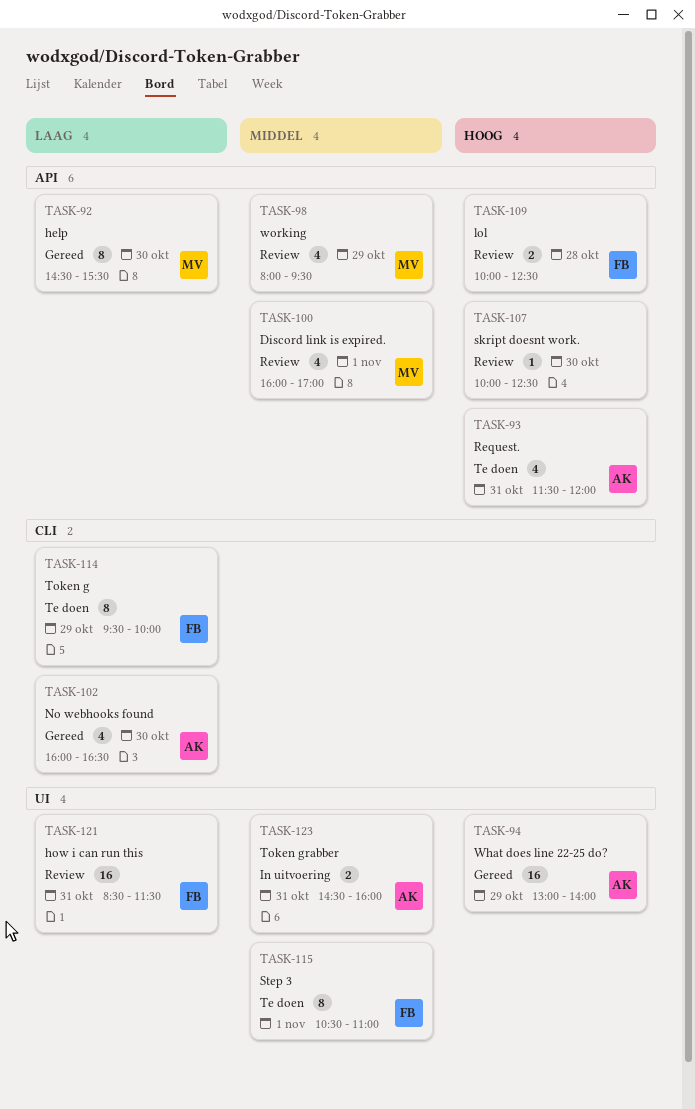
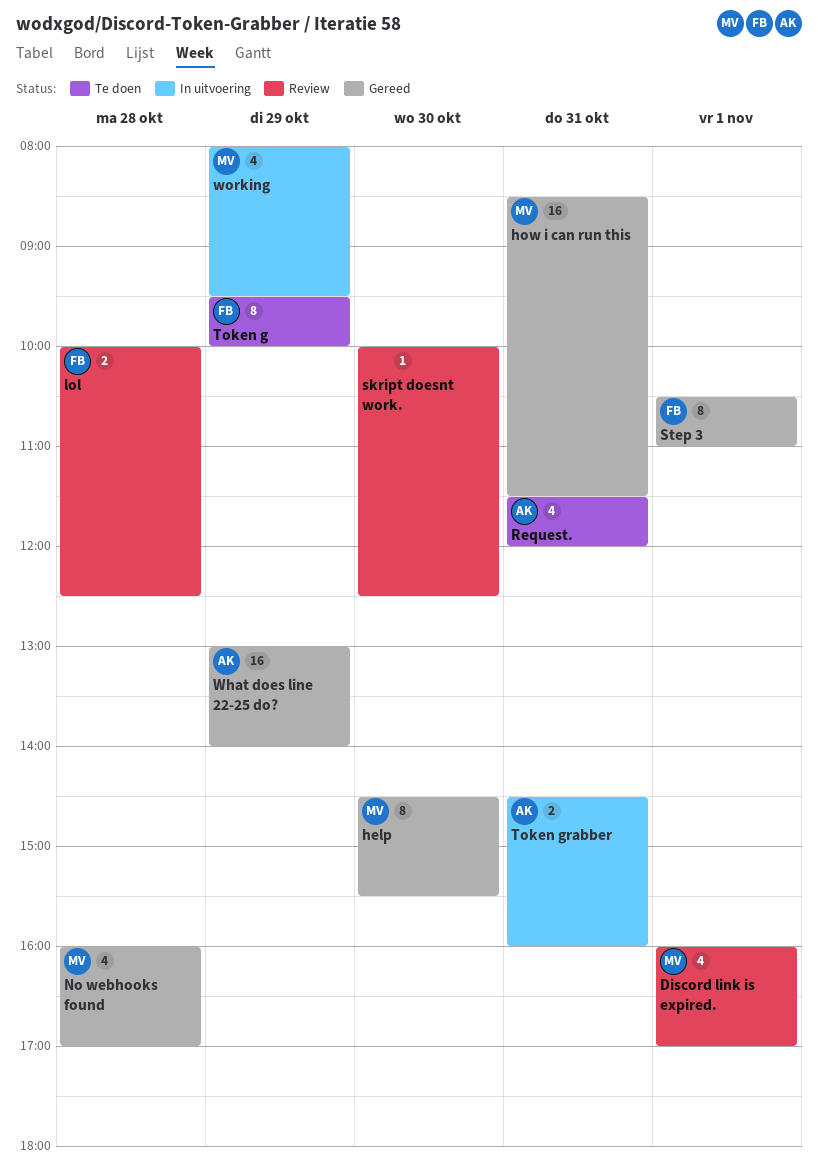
how i can run this, status: Review -> Gereed
how i can run this, owner: FB -> MV
No webhooks found, owner: AK -> MV
No webhooks found, day: Oct 30 -> Oct 28
No webhooks found, ends: 16:30 -> 17:00
Step 3, status: Te doen -> Gereed
working, status: Review -> In uitvoering

